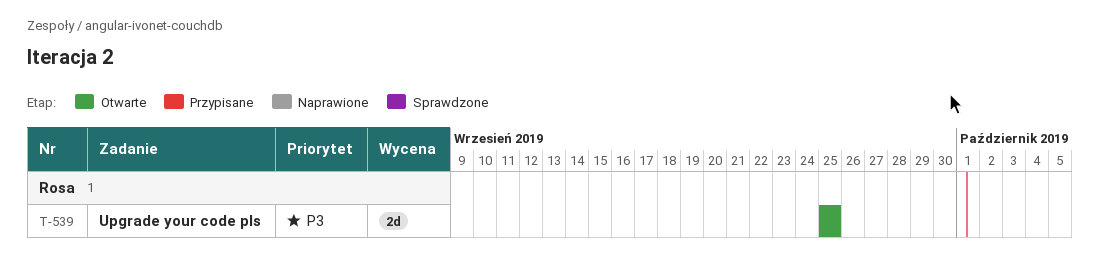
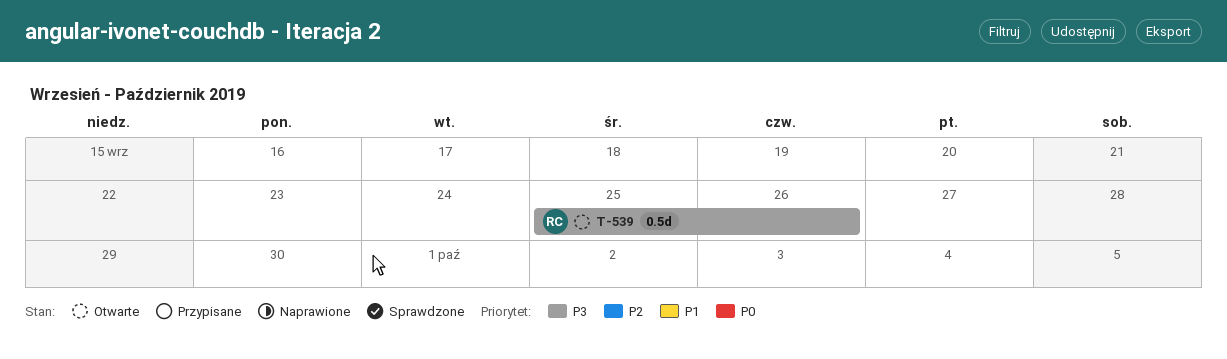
T-539, estimate: 2d -> 0.5d
T-539, due: Sep 25 -> Sep 26

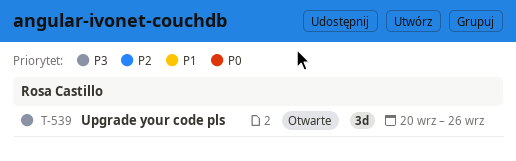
T-539, estimate: 0.5d -> 3d
T-539, start: Sep 25 -> Sep 20

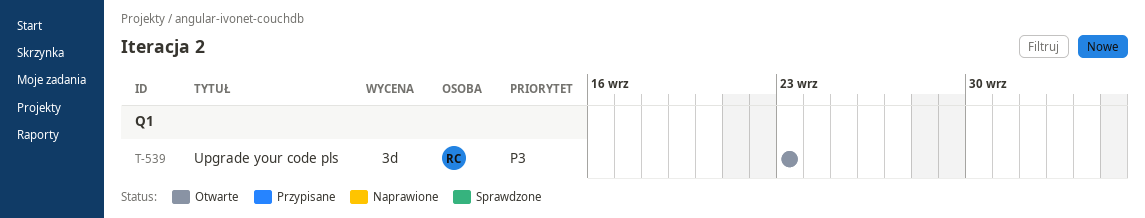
T-539, start: Sep 20 -> Sep 23
T-539, due: Sep 26 -> Sep 23

